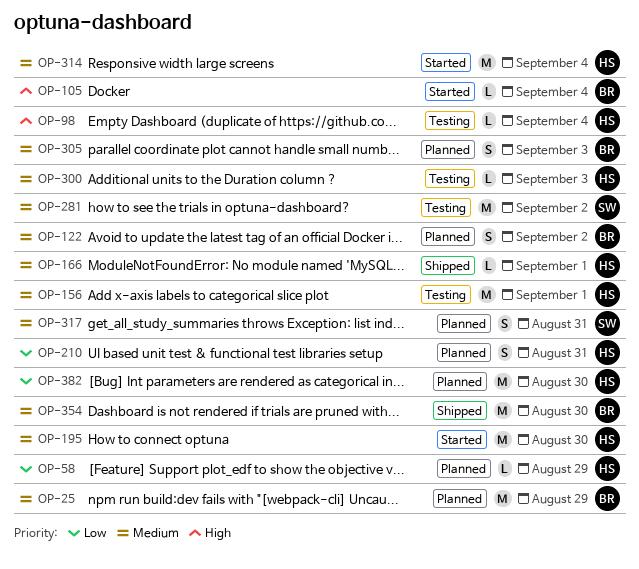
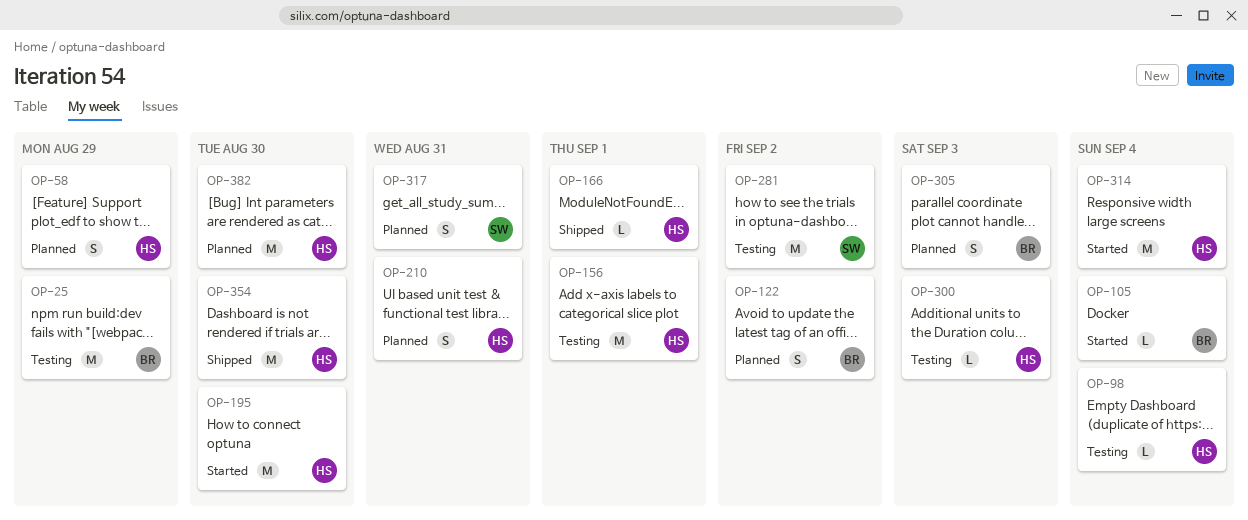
OP-25, status: Planned -> Testing
OP-58, estimate: L -> S
OP-354, owner: BR -> HS

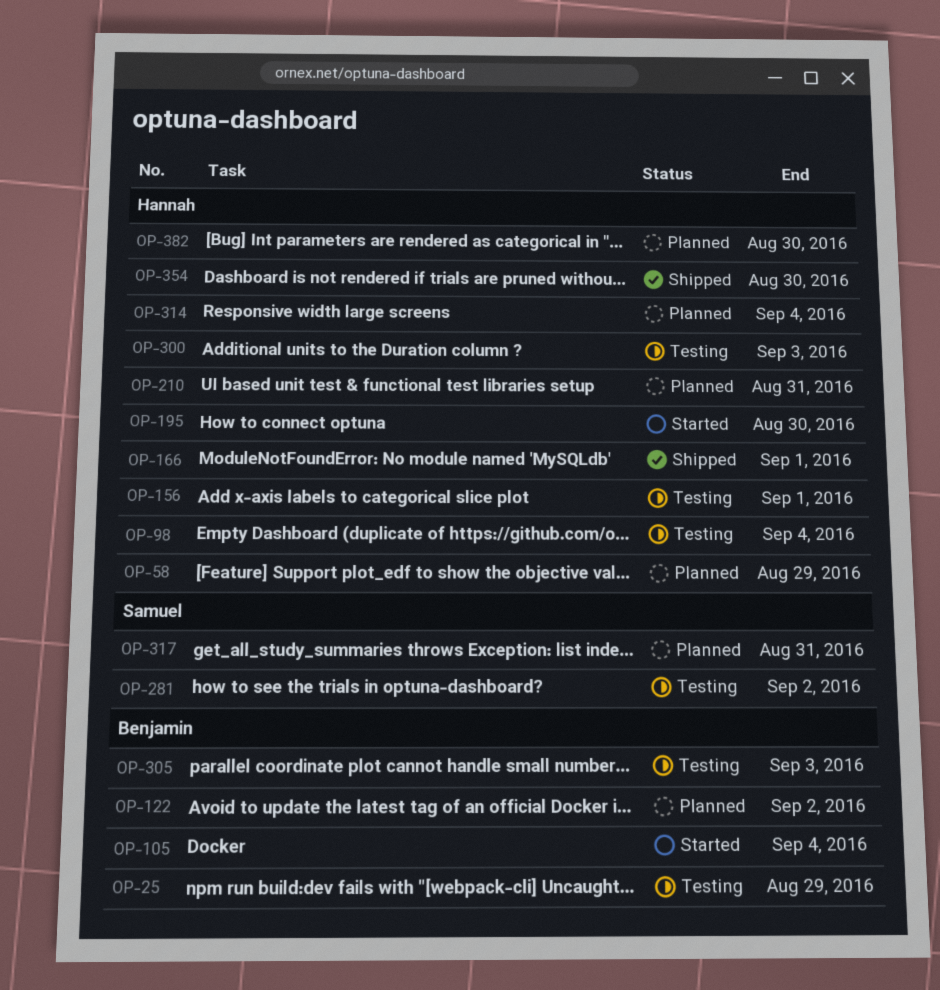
OP-305, status: Planned -> Testing
OP-314, status: Started -> Planned

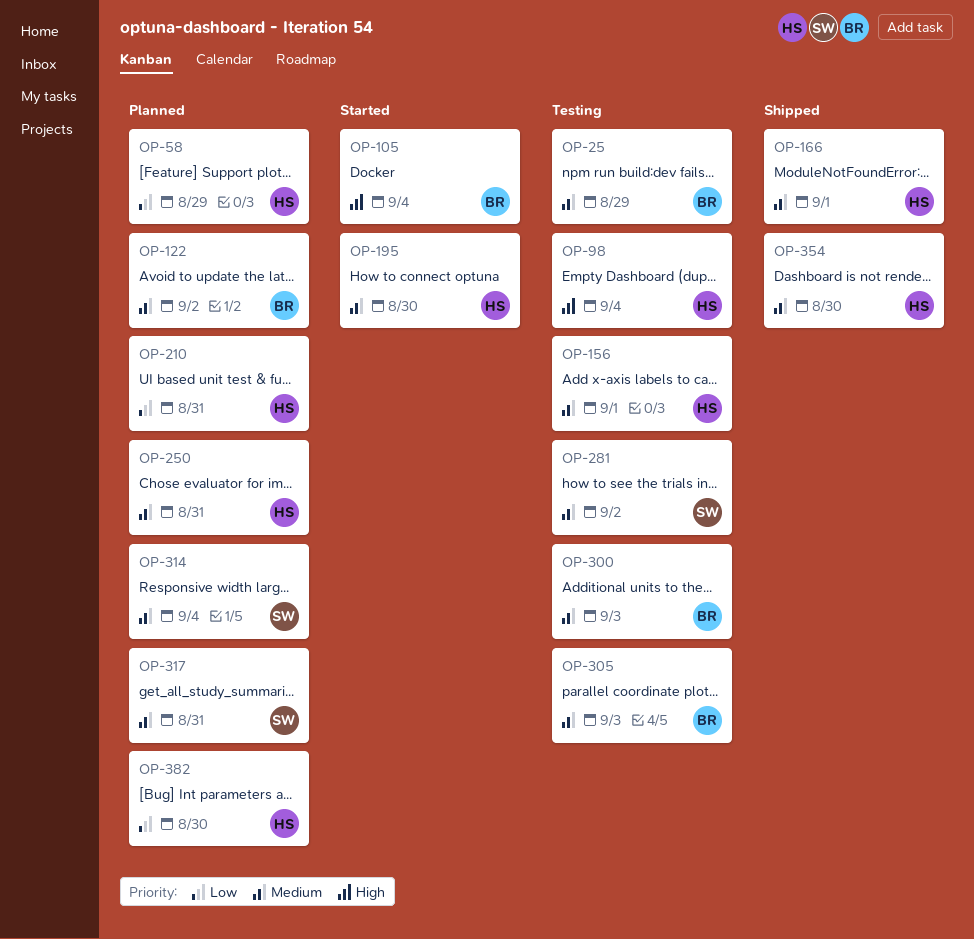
OP-250: none -> present
OP-300, owner: Hannah -> Benjamin
OP-314, owner: Hannah -> Samuel

